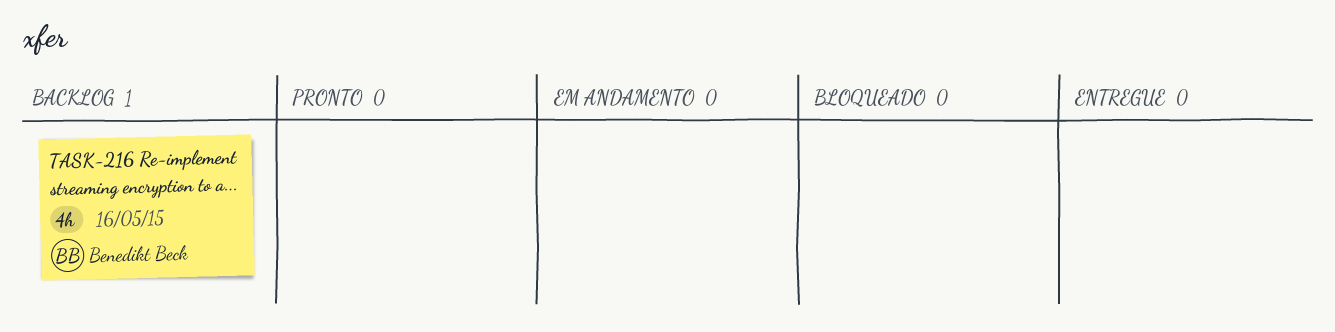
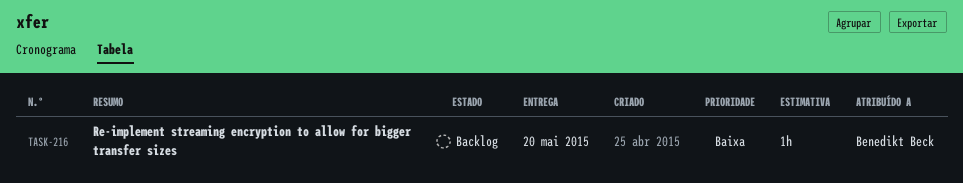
TASK-216, estimate: 4h -> 1h
TASK-216, due: May 16 -> May 20

